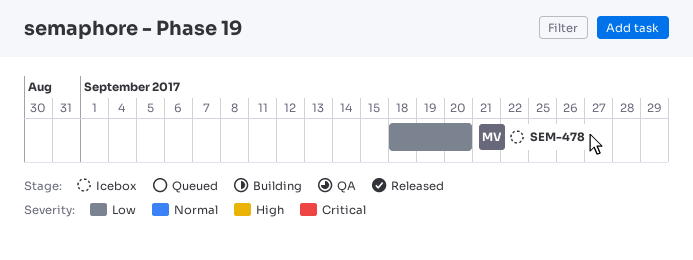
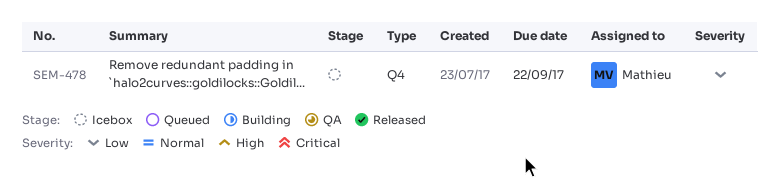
SEM-478, due: Sep 20 -> Sep 22

